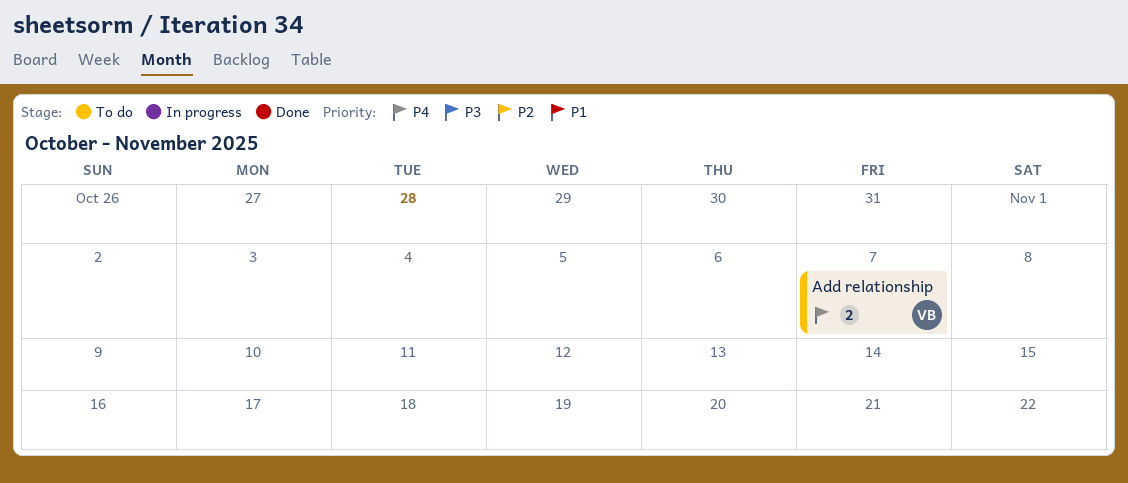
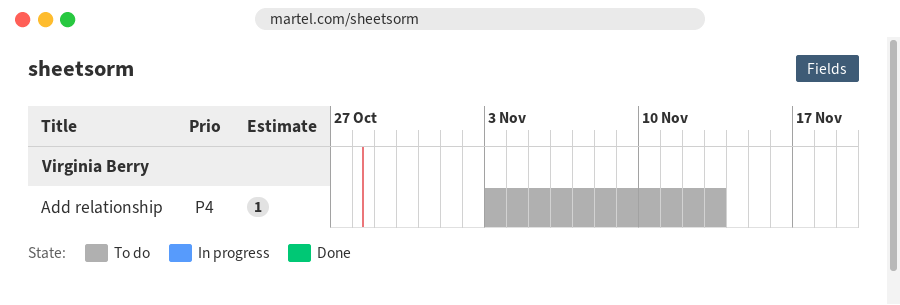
Add relationship, estimate: 2 -> 1
Add relationship, due: Nov 7 -> Nov 13

